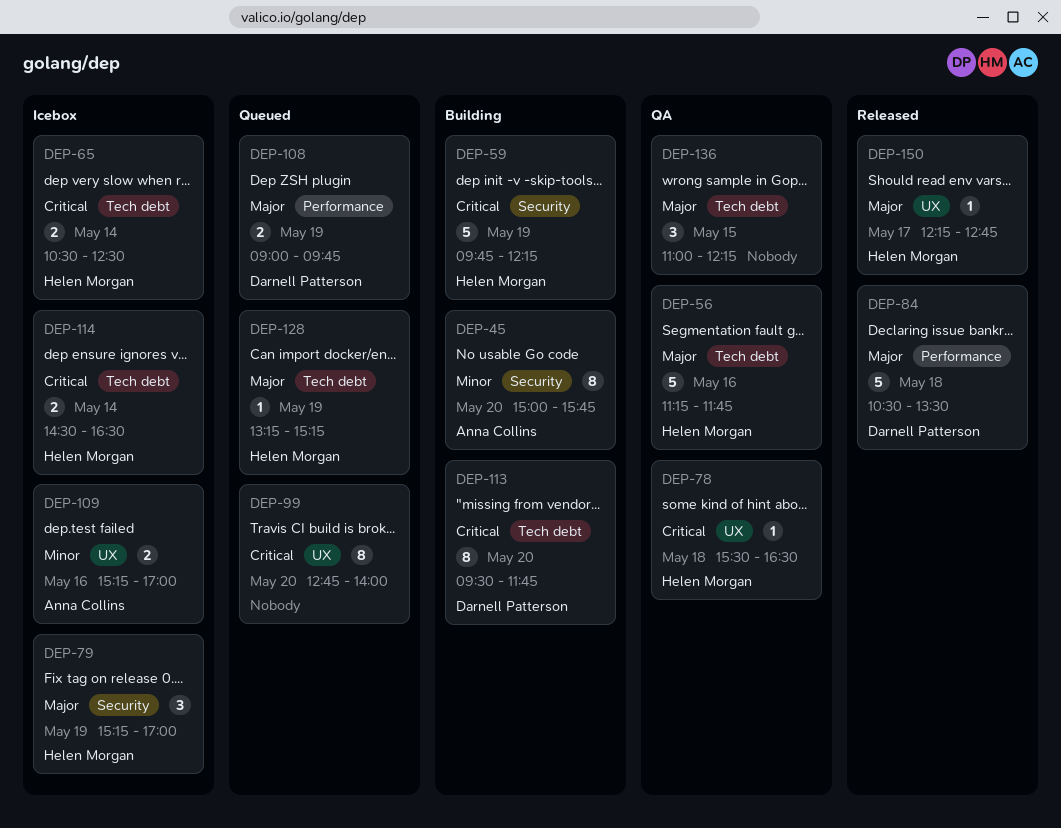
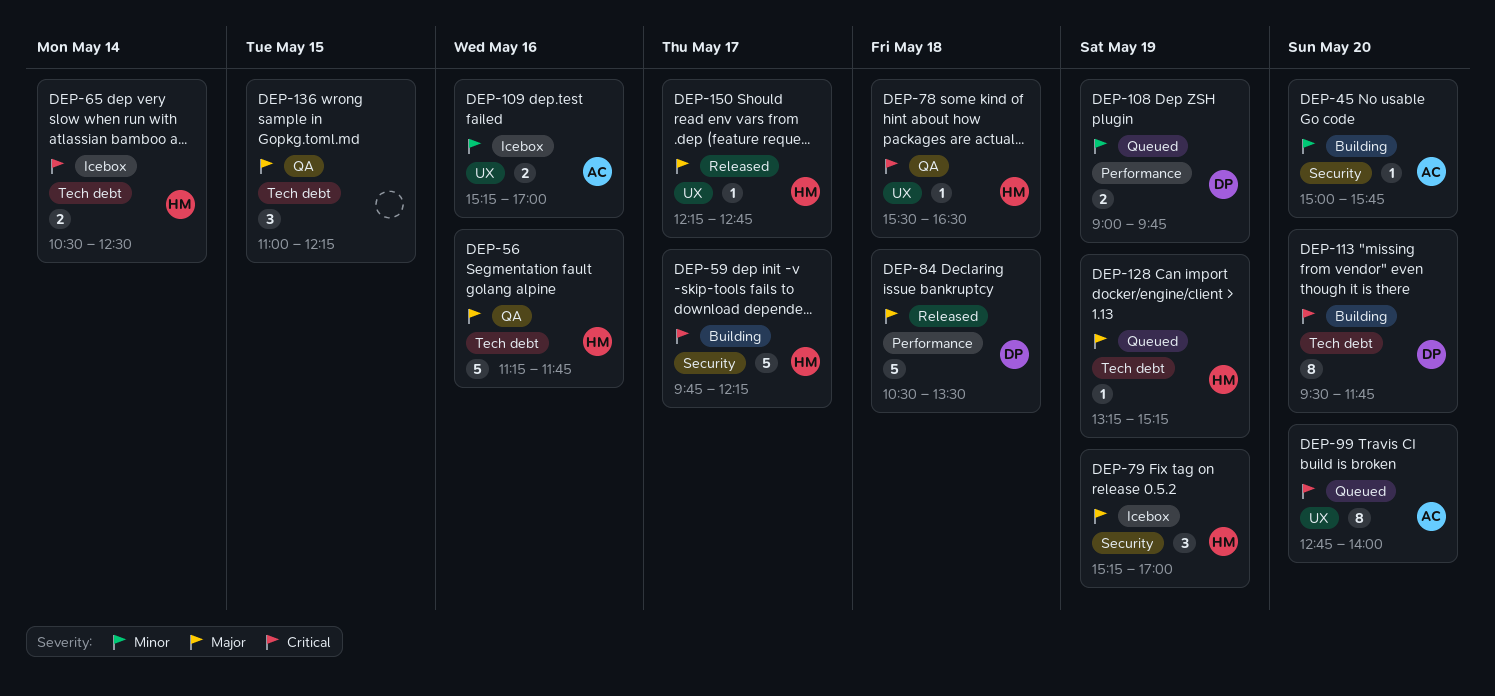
DEP-45, estimate: 8 -> 1
DEP-59, day: May 19 -> May 17
DEP-99, owner: none -> Anna Collins
DEP-108, priority: Major -> Minor
DEP-114: present -> none

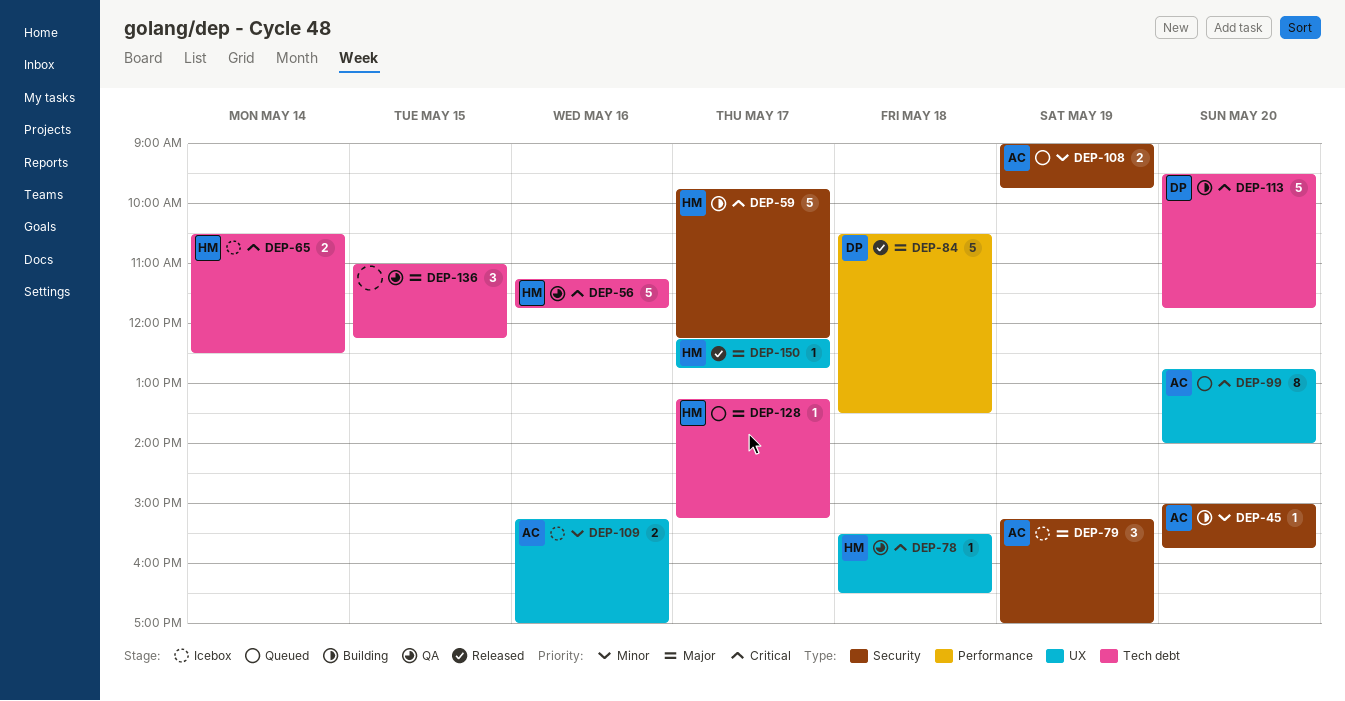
DEP-56, priority: Major -> Critical
DEP-79, owner: HM -> AC
DEP-108, owner: DP -> AC
DEP-108, label: Performance -> Security
DEP-113, estimate: 8 -> 5
DEP-128, day: May 19 -> May 17

